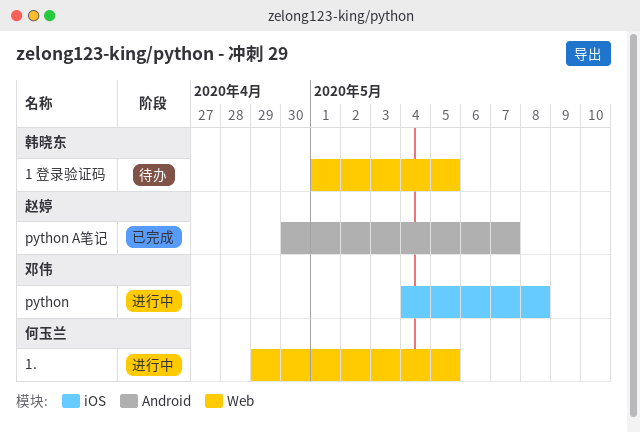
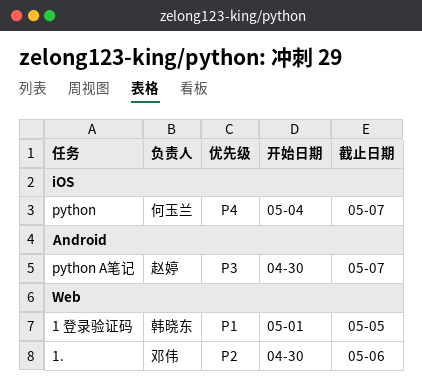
1., owner: 何玉兰 -> 邓伟
1., start: Apr 29 -> Apr 30
1., due: May 5 -> May 6
python, owner: 邓伟 -> 何玉兰
python, due: May 8 -> May 7

